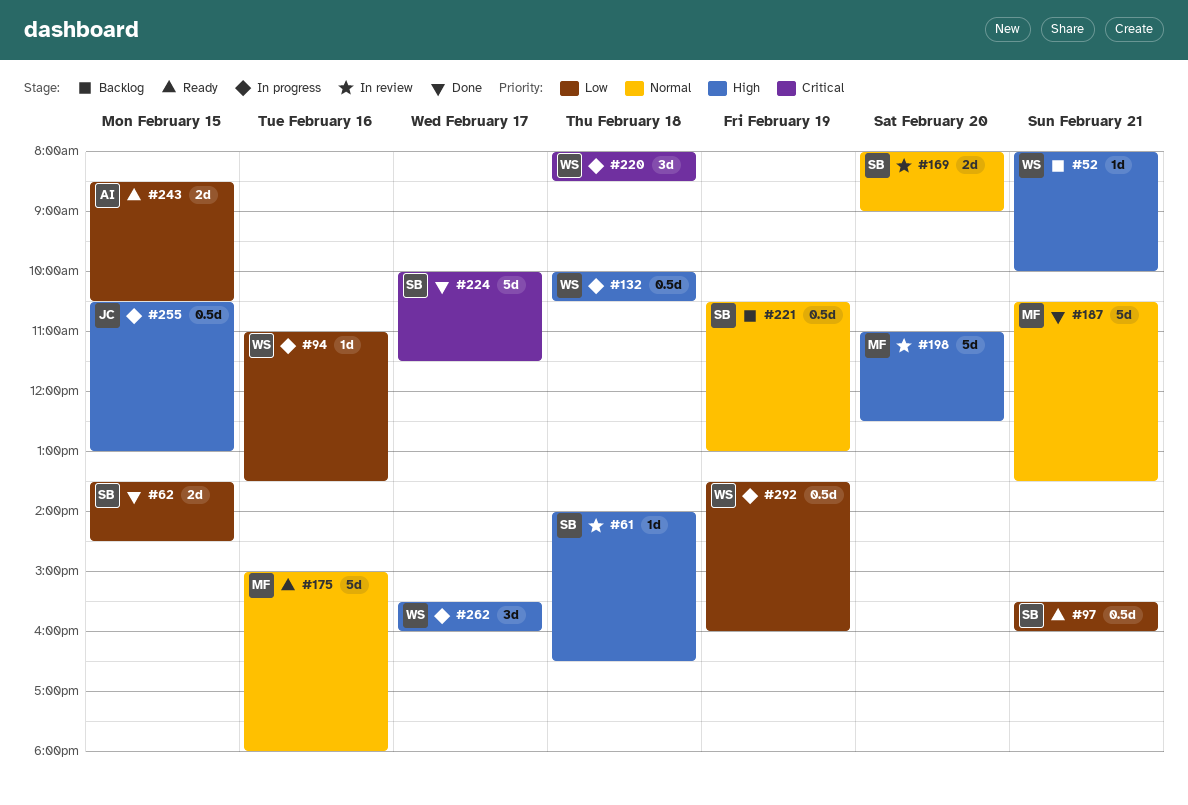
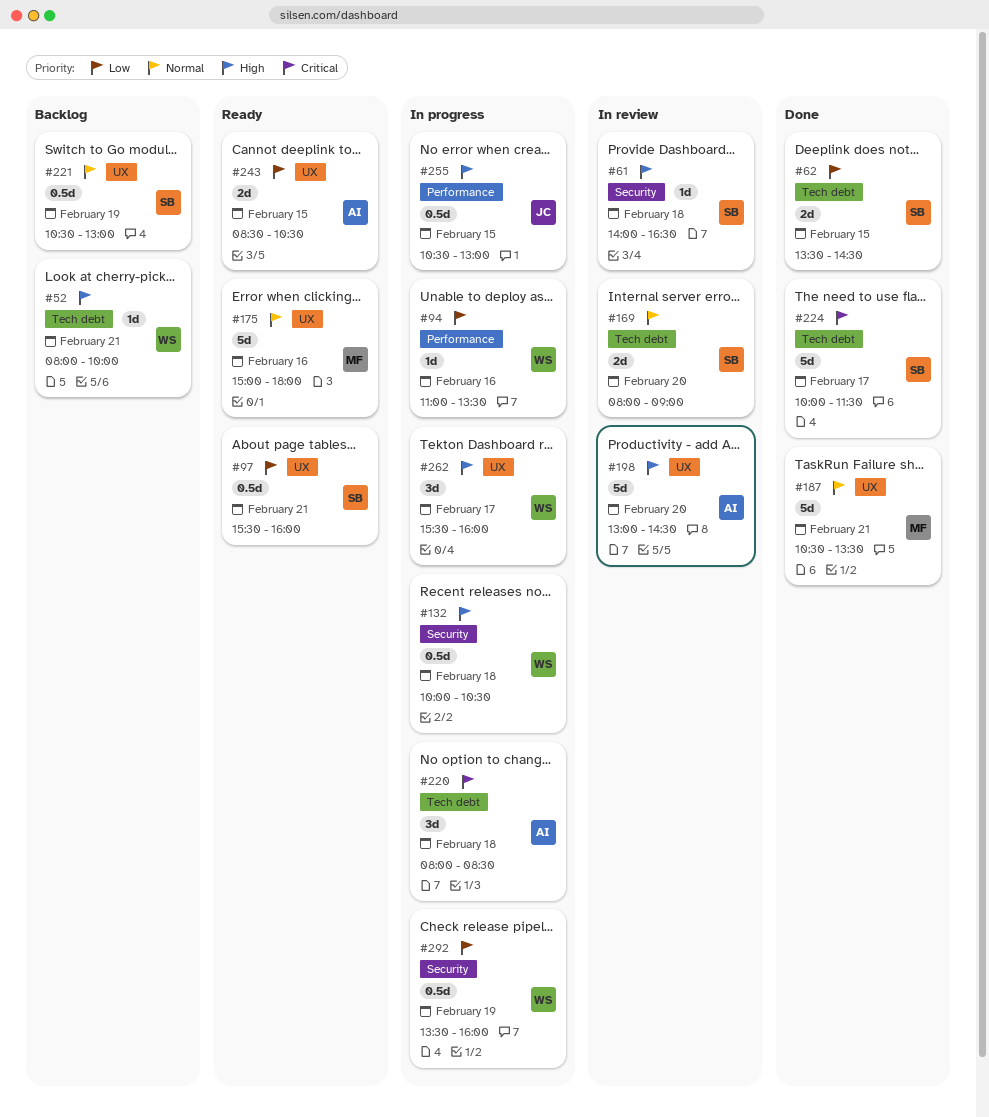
#198, owner: MF -> AI
#198, begins: 11:00 -> 13:00
#198, ends: 12:30 -> 14:30
#220, owner: WS -> AI

